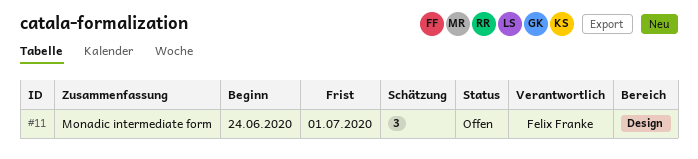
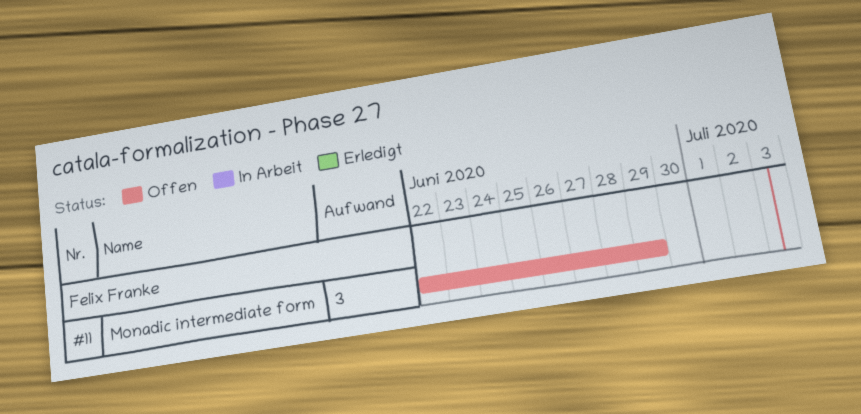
#11, start: Jun 24 -> Jun 22
#11, due: Jul 1 -> Jun 29

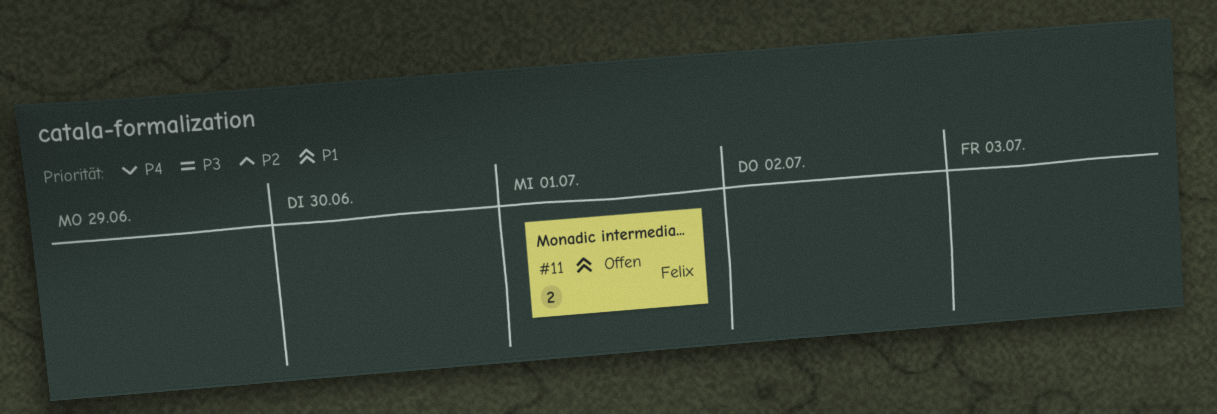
#11, estimate: 3 -> 2
#11, due: Jun 29 -> Jul 1

